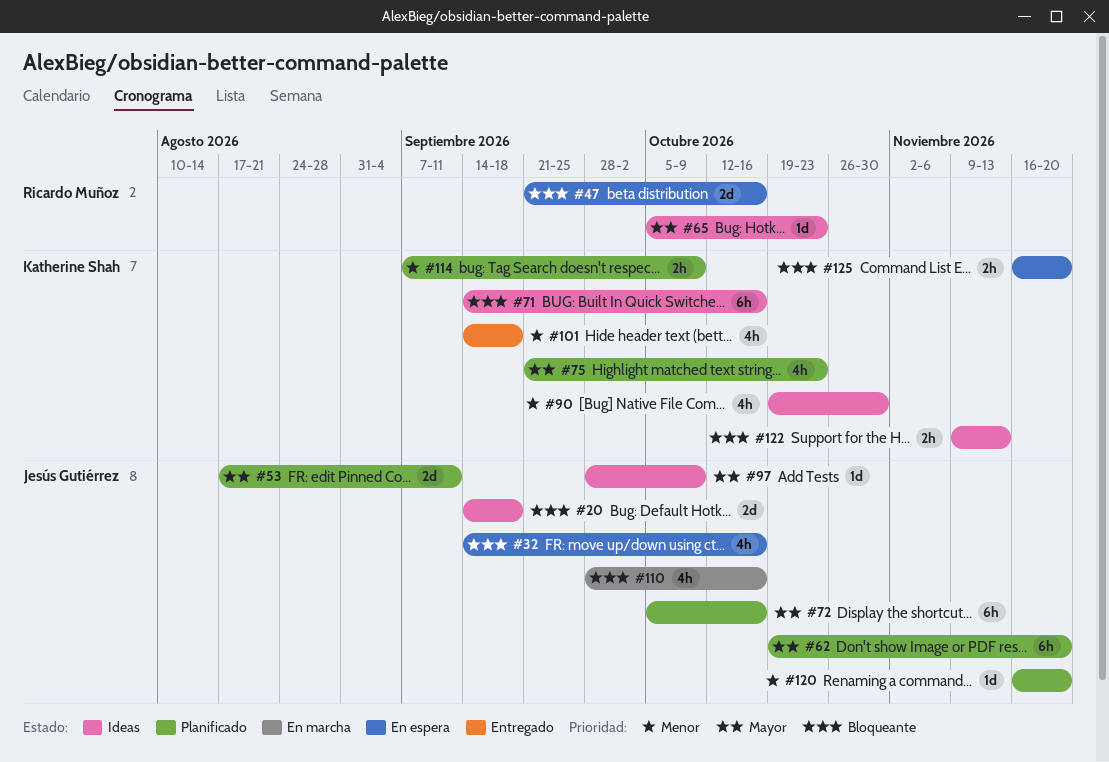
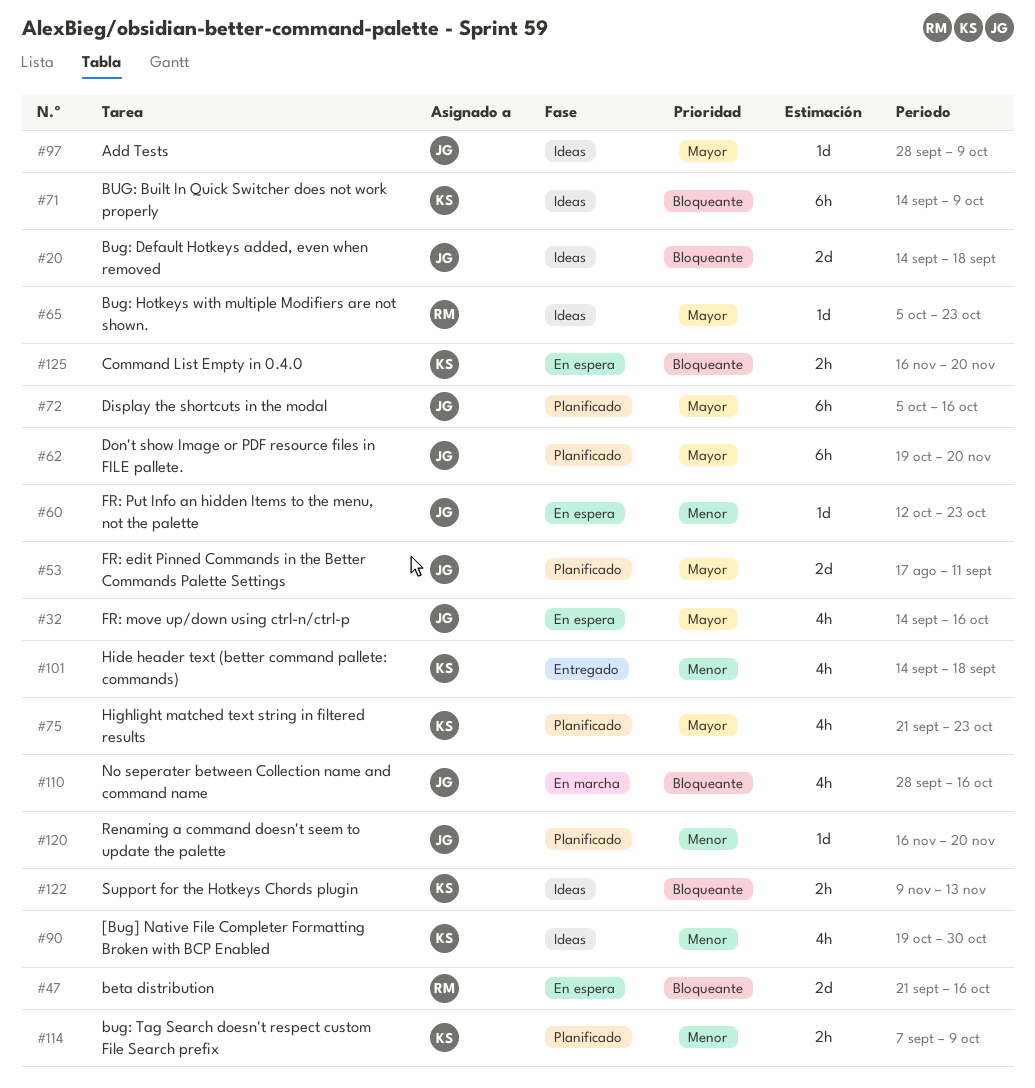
#32, priority: Bloqueante -> Mayor
#60: none -> present
#71, due: Oct 16 -> Oct 9

